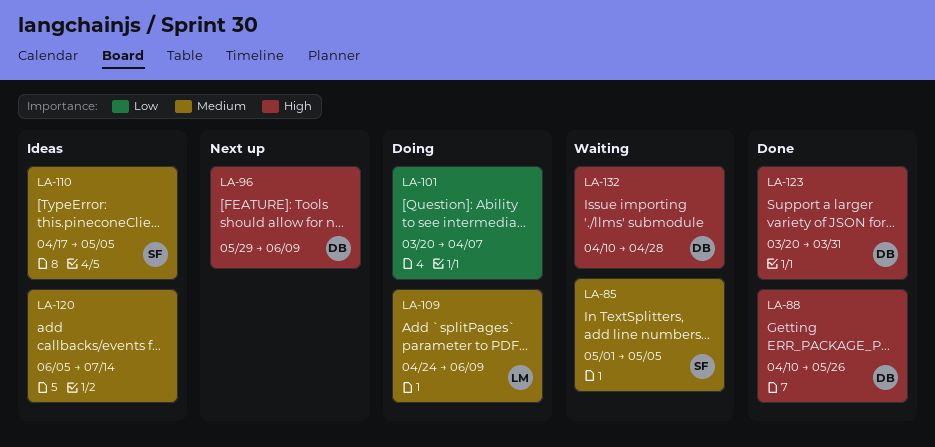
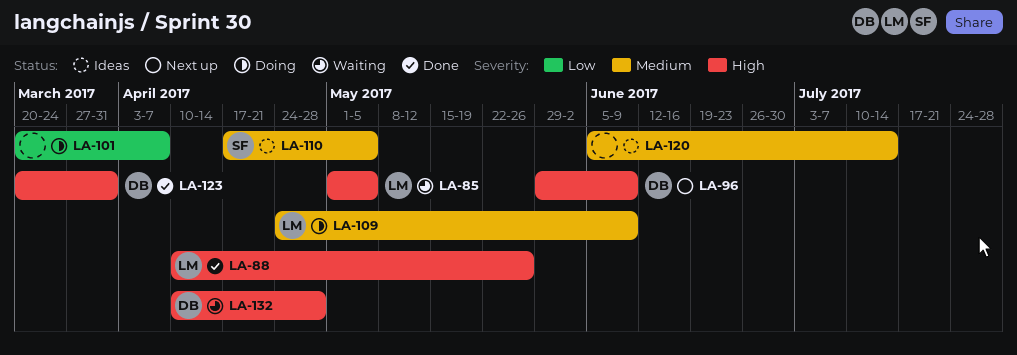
LA-85, owner: SF -> LM
LA-85, priority: Medium -> High
LA-88, owner: DB -> LM

